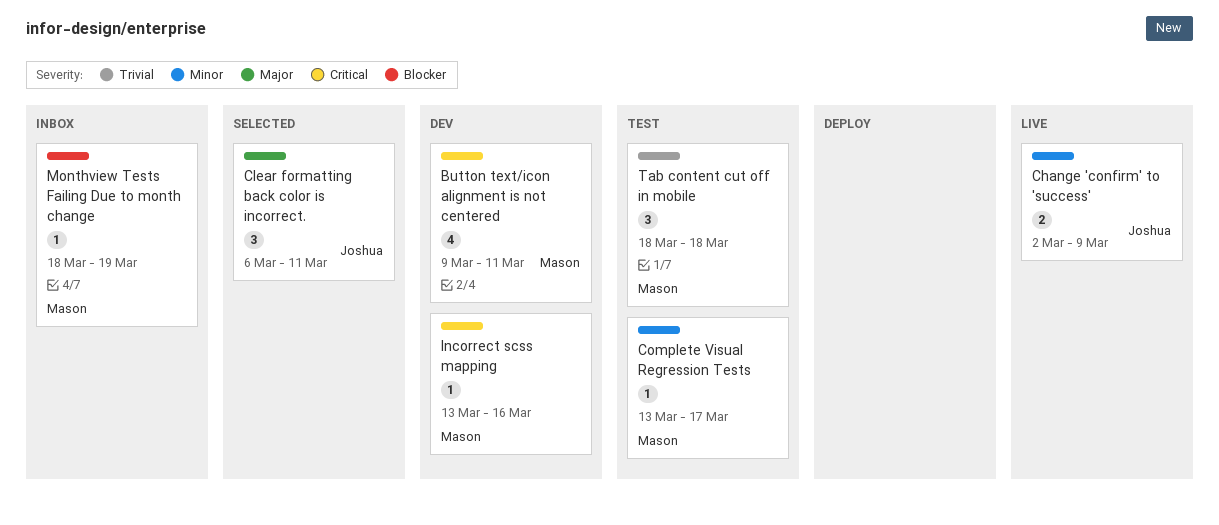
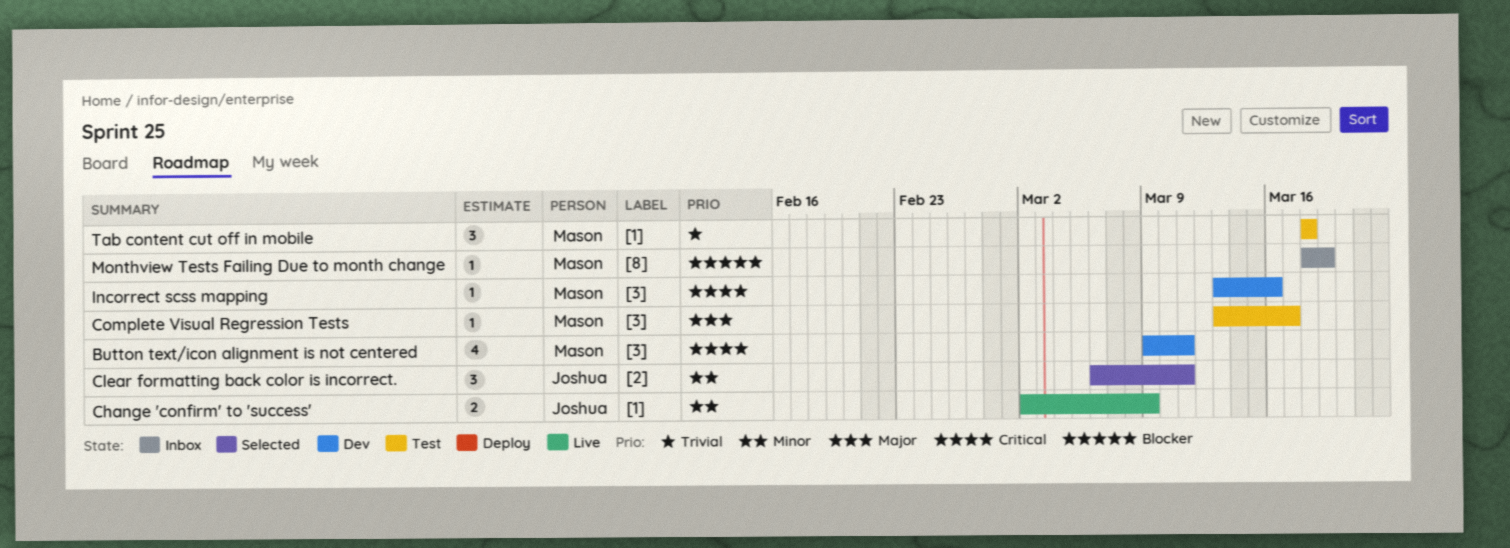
Clear formatting back color is incorrect., priority: Major -> Minor
Complete Visual Regression Tests, priority: Minor -> Major

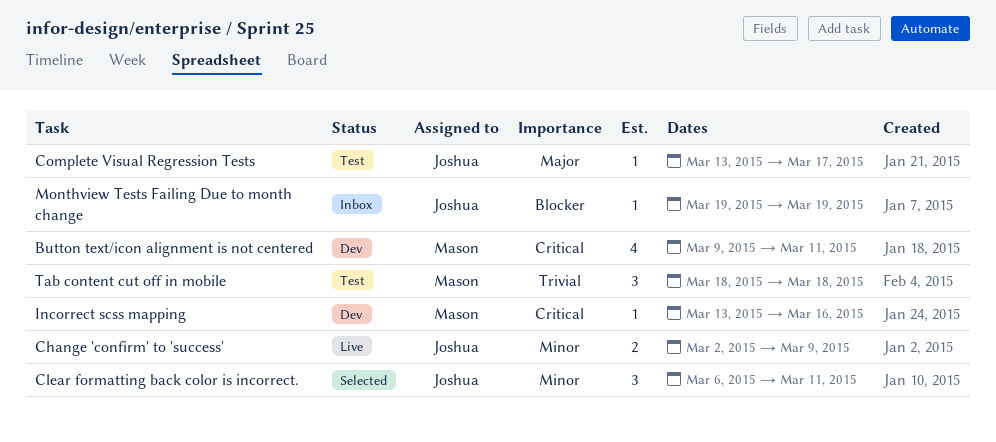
Complete Visual Regression Tests, owner: Mason -> Joshua
Monthview Tests Failing Due to month change, owner: Mason -> Joshua
Monthview Tests Failing Due to month change, start: Mar 18 -> Mar 19

